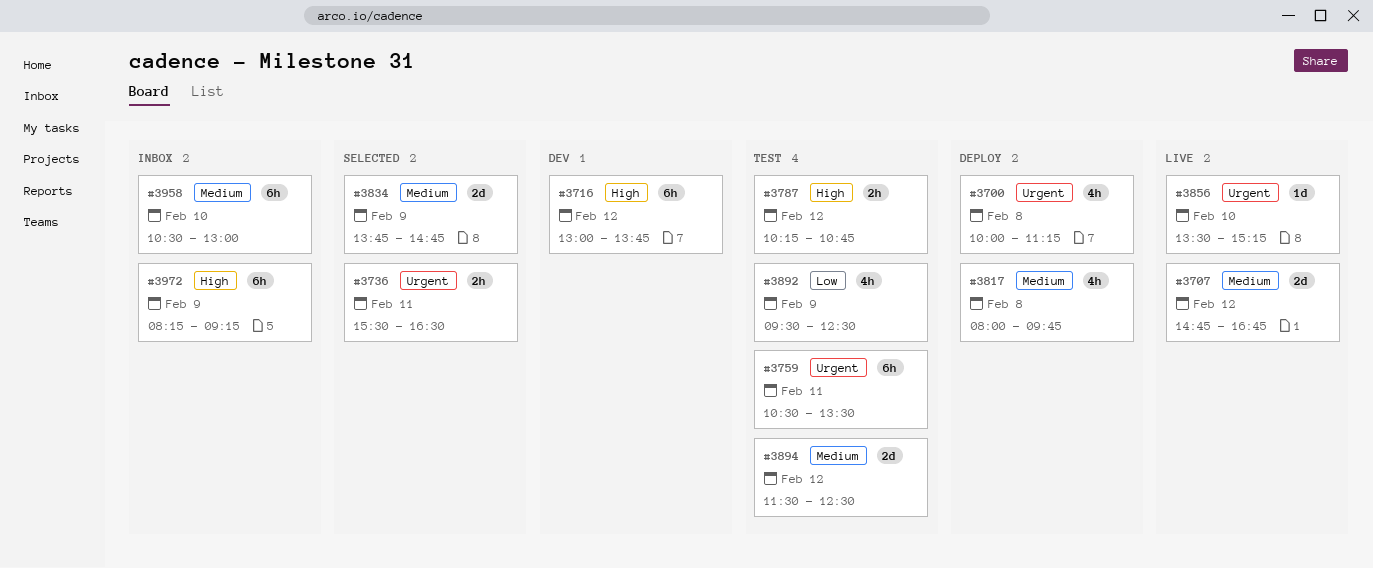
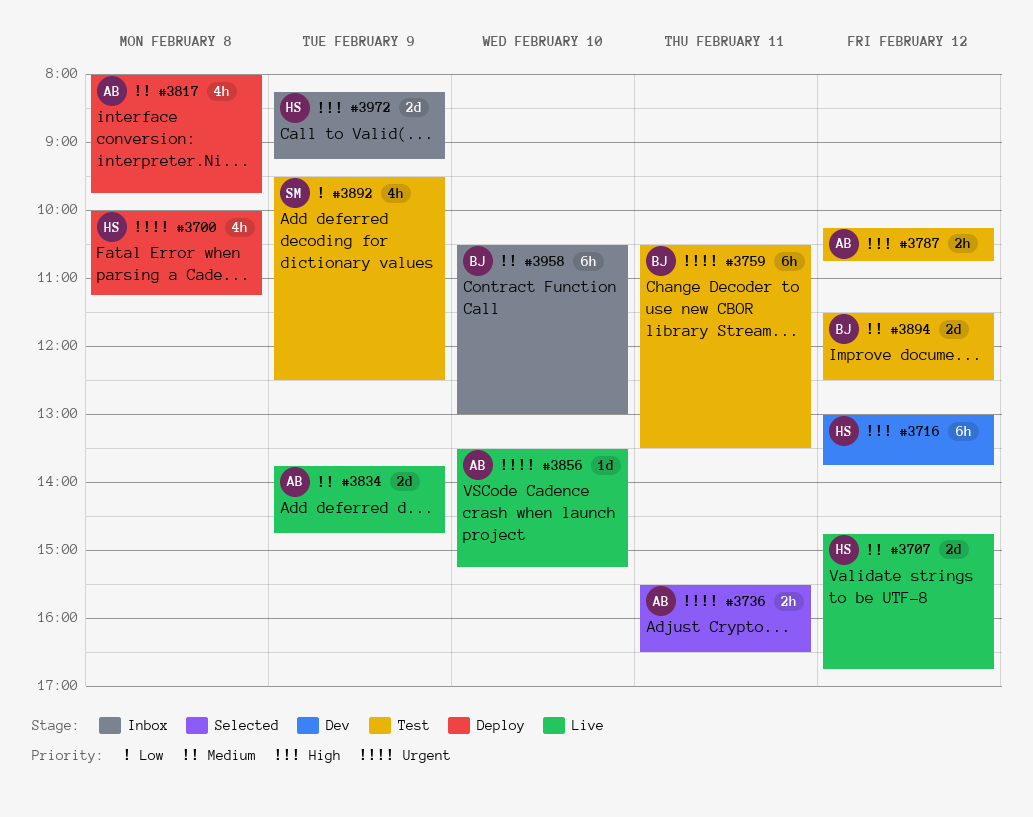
#3834, status: Selected -> Live
#3972, estimate: 6h -> 2d

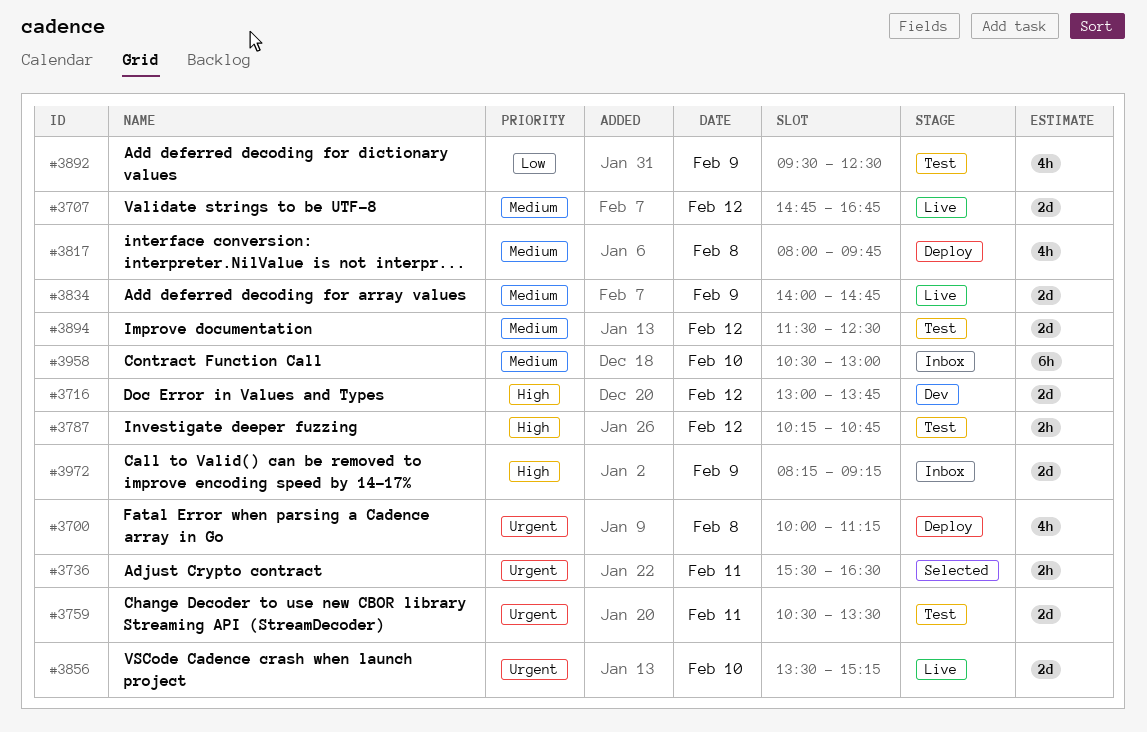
#3716, estimate: 6h -> 2d
#3759, estimate: 6h -> 2d
#3834, begins: 13:45 -> 14:00
#3856, estimate: 1d -> 2d

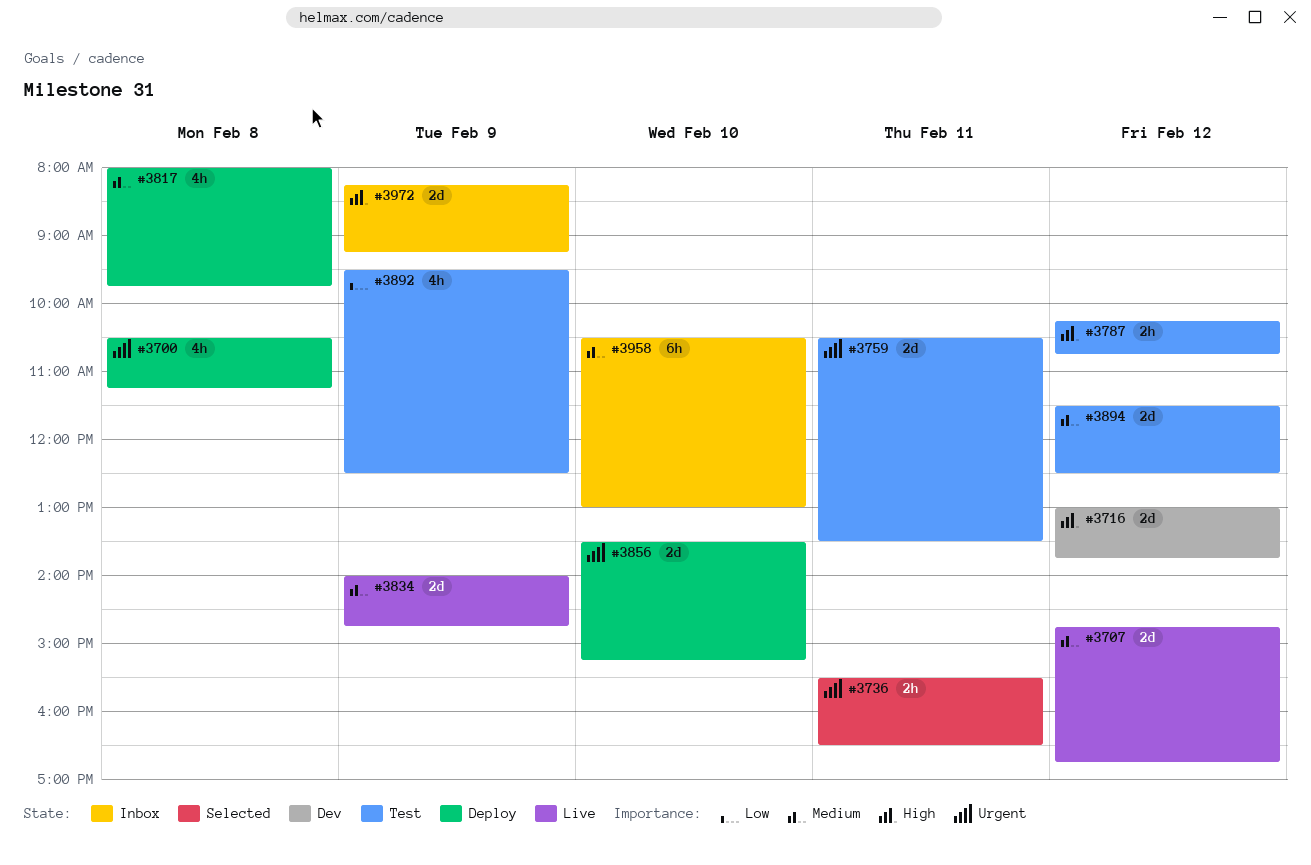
#3700, begins: 10:00 -> 10:30
#3856, status: Live -> Deploy

